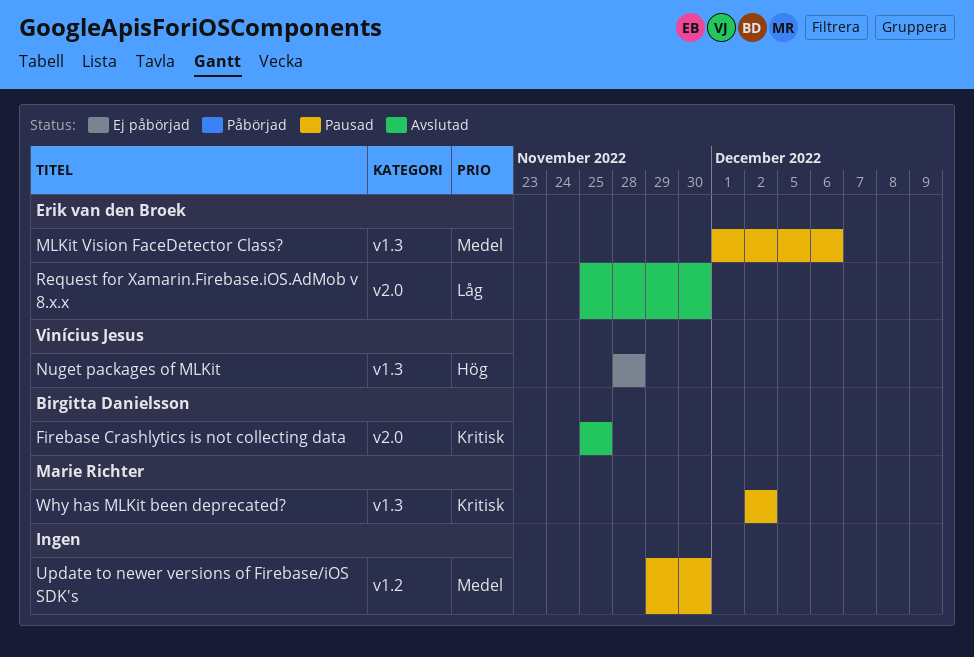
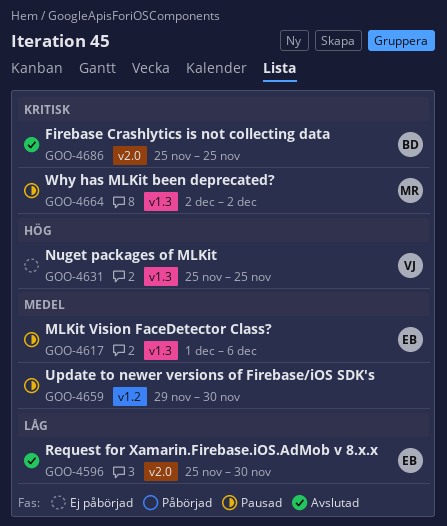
Nuget packages of MLKit, start: Nov 28 -> Nov 25
Nuget packages of MLKit, due: Nov 28 -> Nov 25

